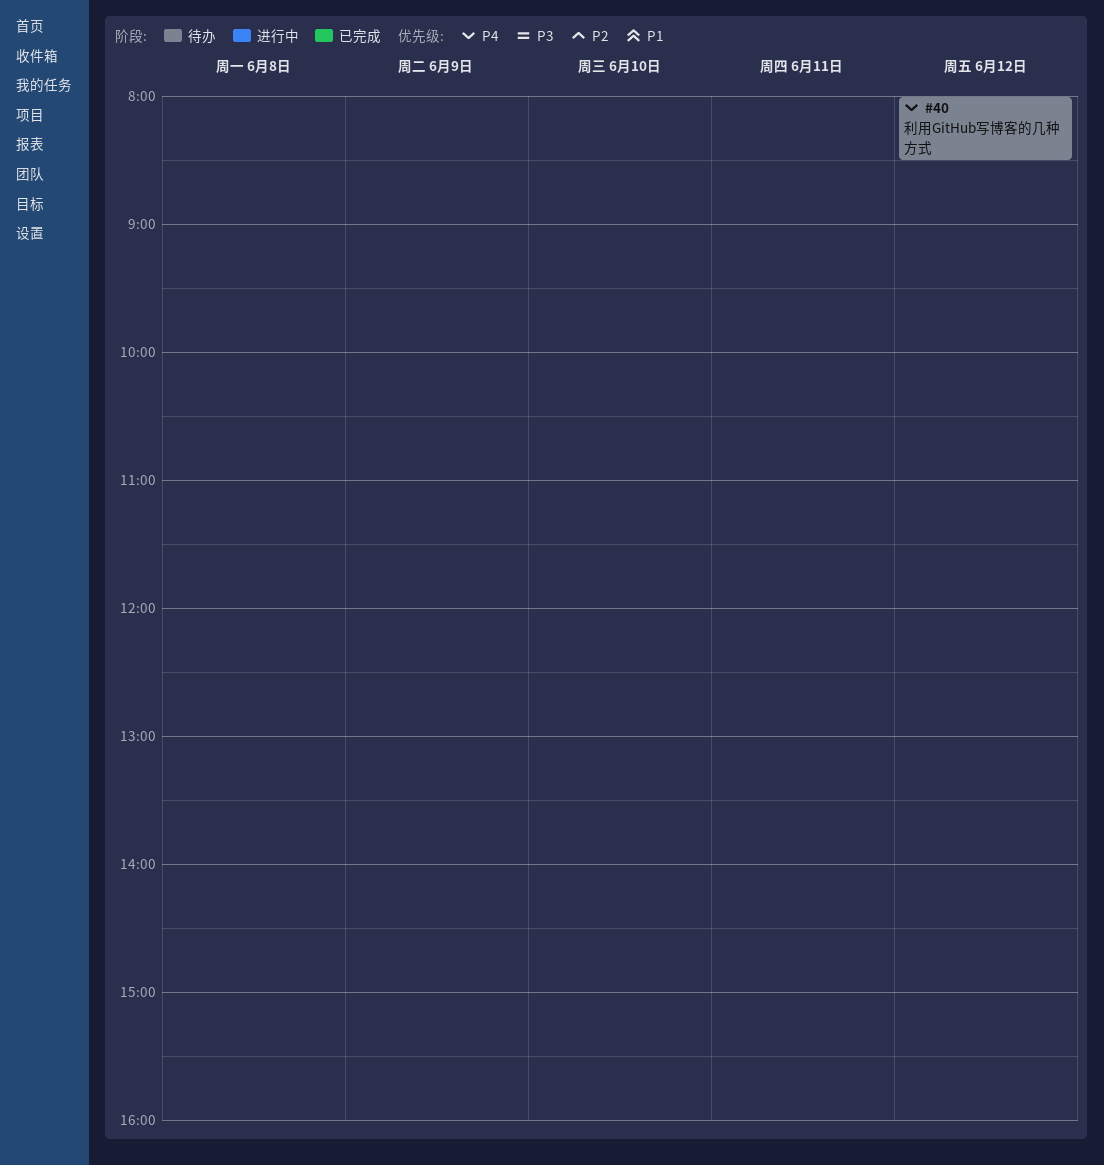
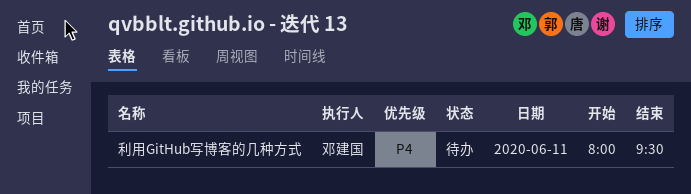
利用GitHub写博客的几种方式, day: Jun 12 -> Jun 11
利用GitHub写博客的几种方式, ends: 08:30 -> 09:30

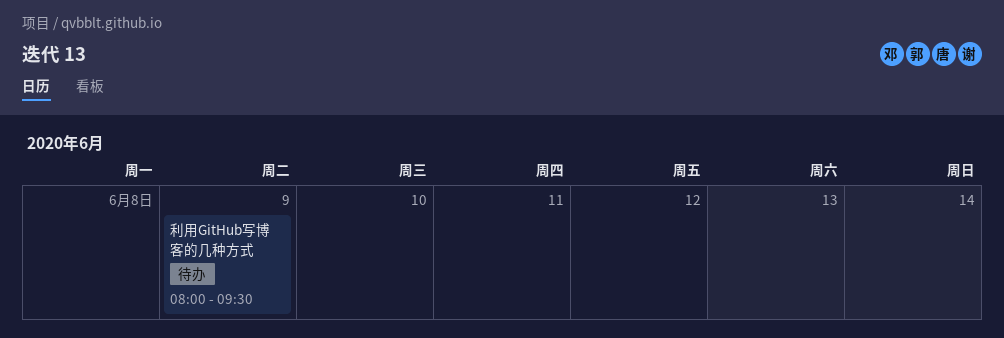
利用GitHub写博客的几种方式, day: Jun 11 -> Jun 9

